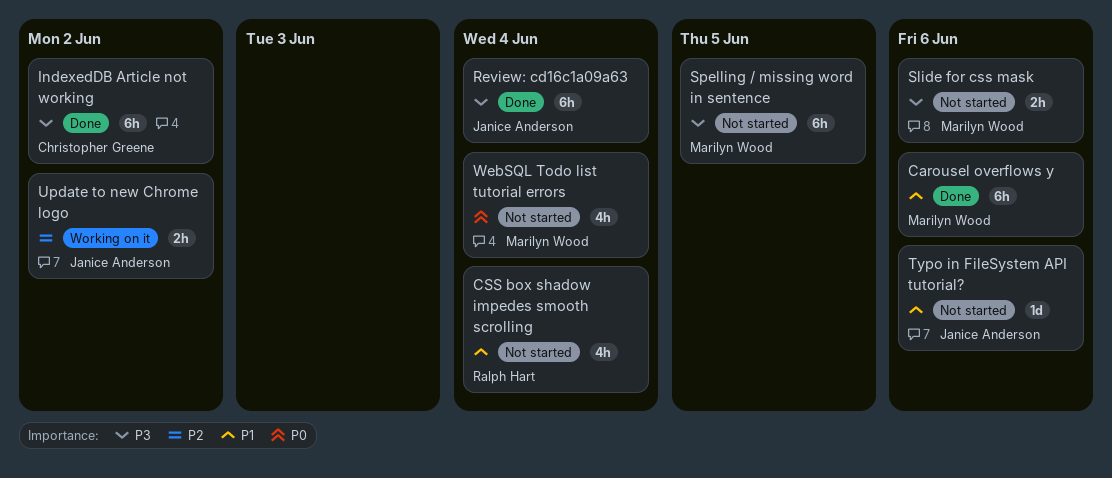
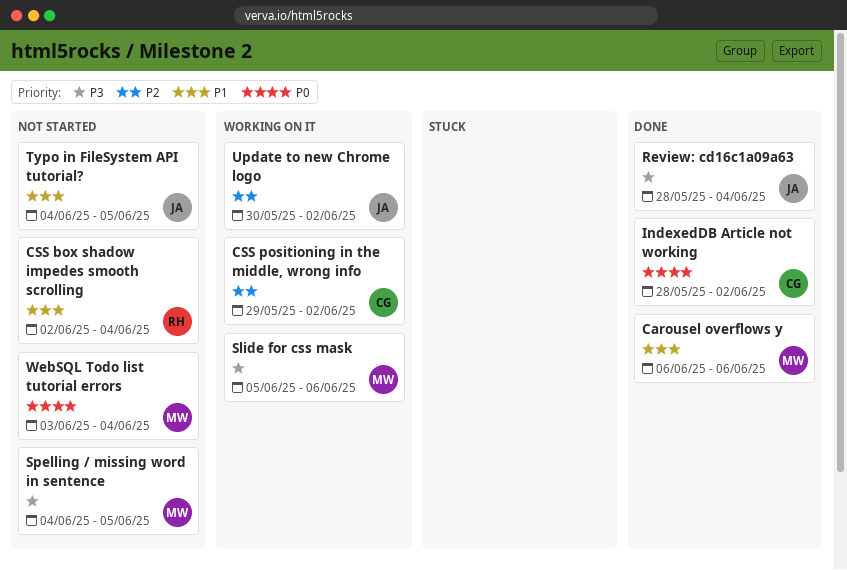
CSS positioning in the middle, wrong info: none -> present
IndexedDB Article not working, priority: P3 -> P0
Slide for css mask, status: Not started -> Working on it
Typo in FileSystem API tutorial?, due: Jun 6 -> Jun 5

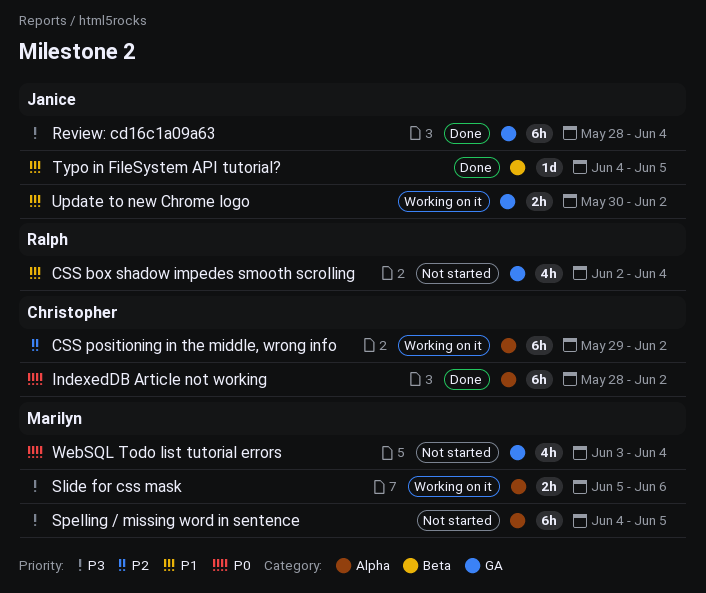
Carousel overflows y: present -> none
Typo in FileSystem API tutorial?, status: Not started -> Done
Update to new Chrome logo, priority: P2 -> P1

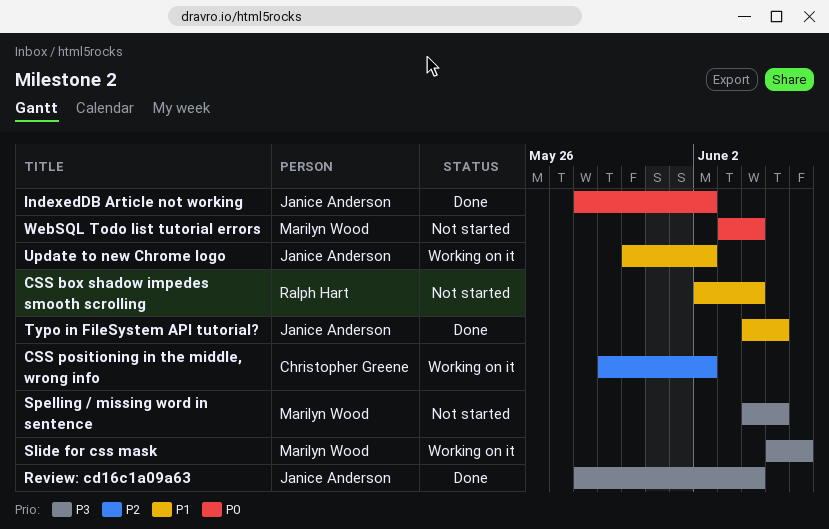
IndexedDB Article not working, owner: Christopher Greene -> Janice Anderson

